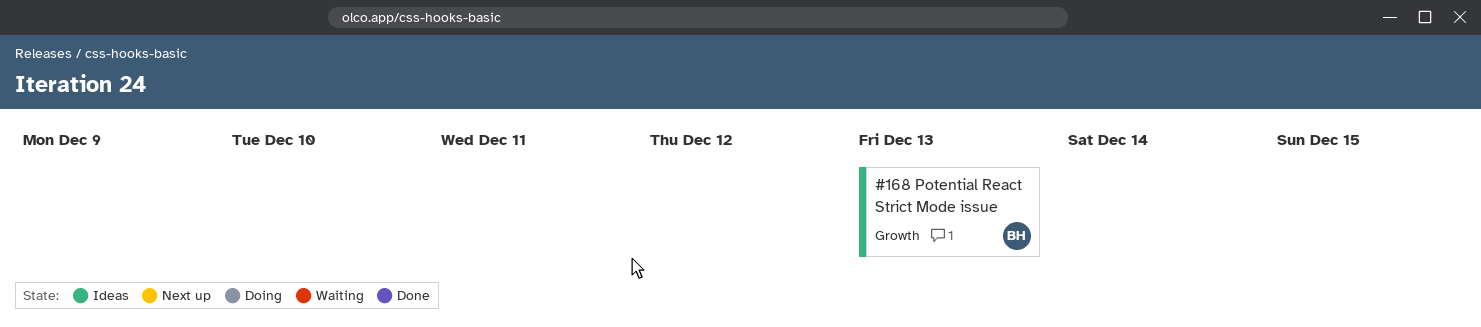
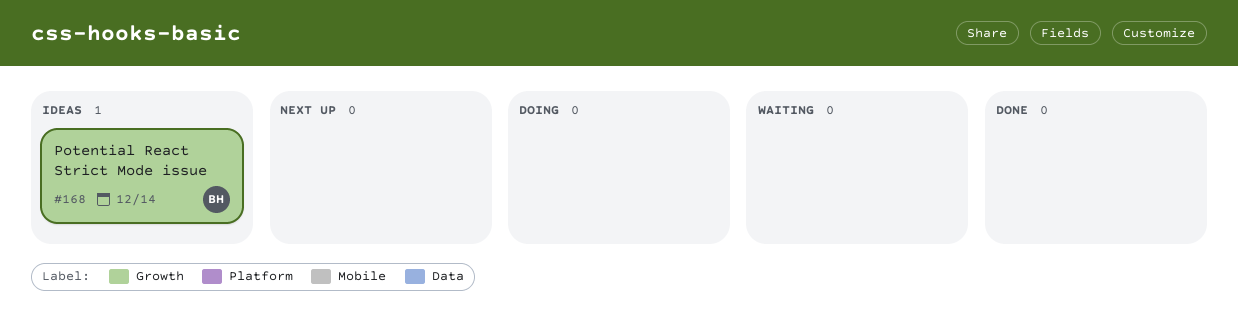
#168, due: Dec 13 -> Dec 14

